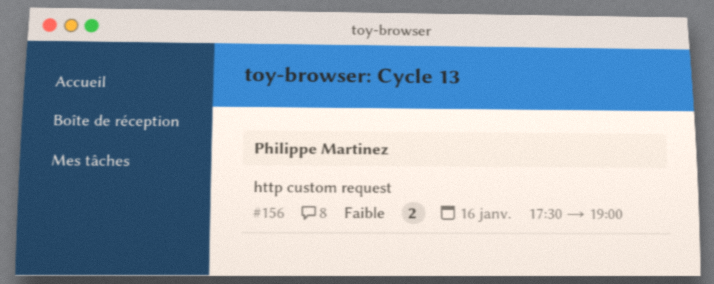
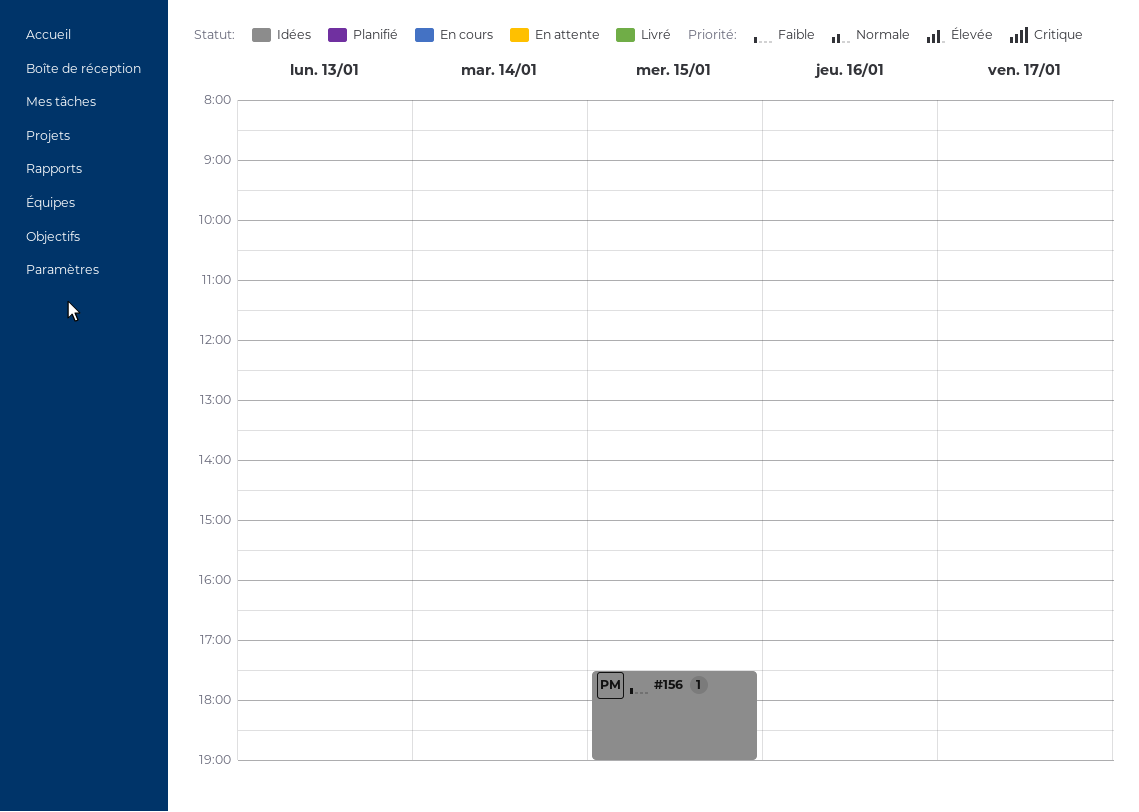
#156, estimate: 2 -> 1
#156, day: Jan 16 -> Jan 15

